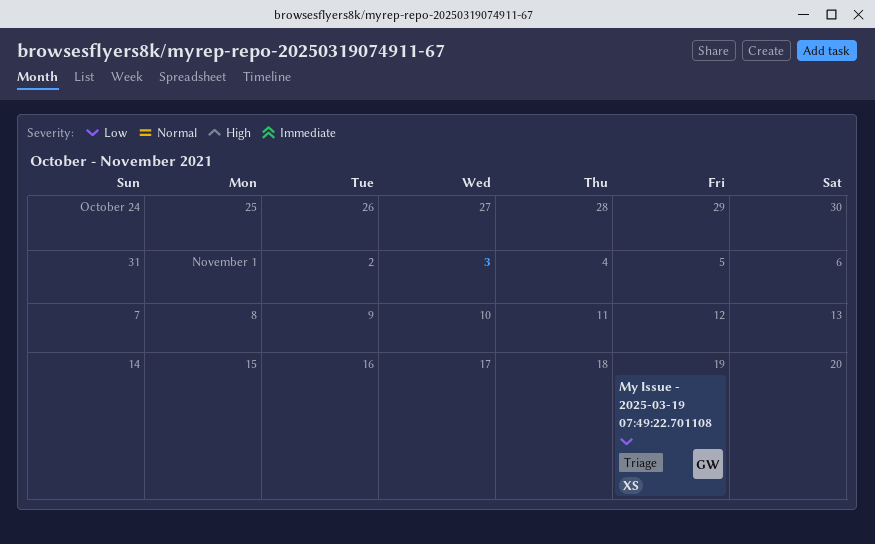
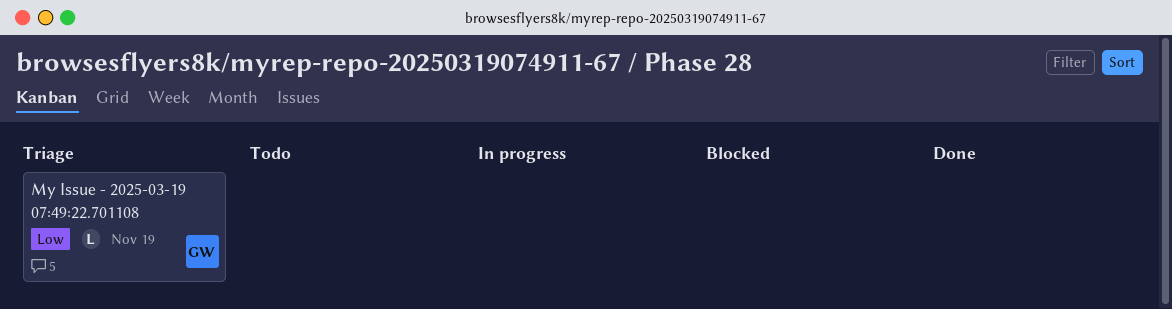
My Issue - 2025-03-19 07:49:22.701108, estimate: XS -> L

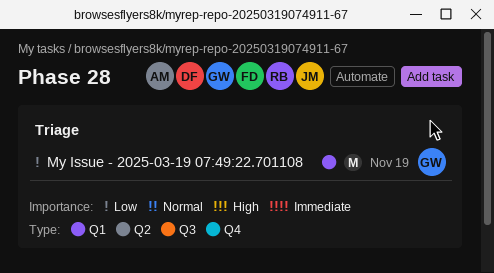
My Issue - 2025-03-19 07:49:22.701108, estimate: L -> M

